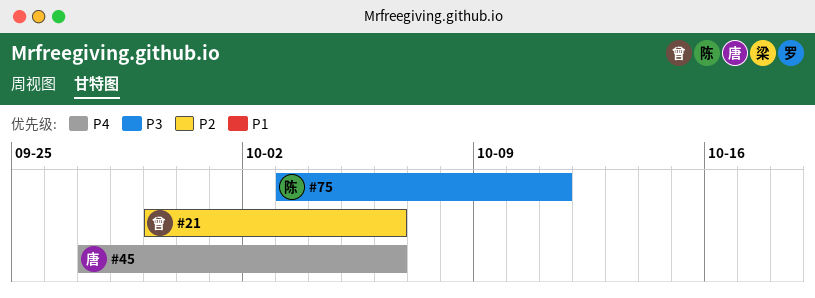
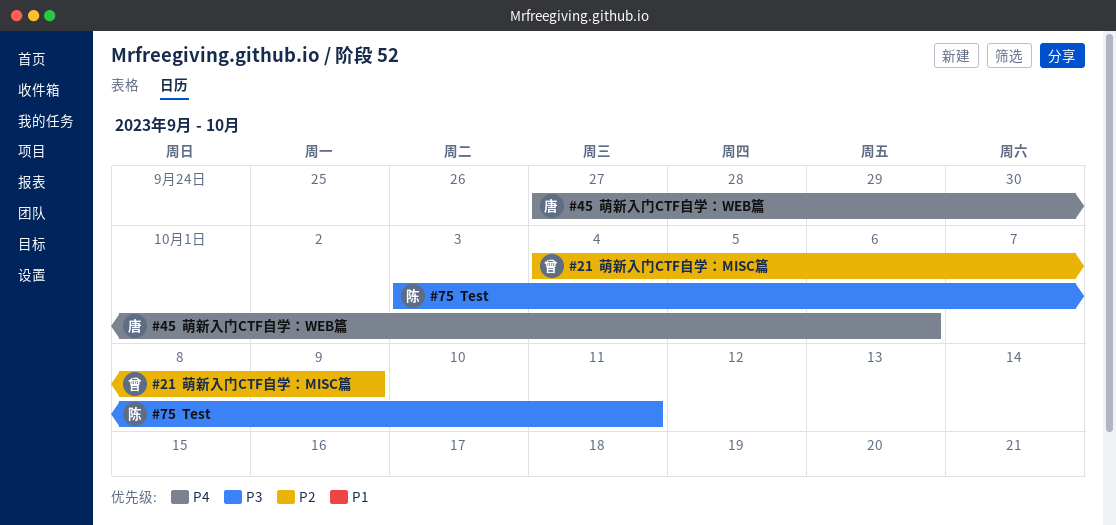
#21, start: Sep 29 -> Oct 4
#21, due: Oct 6 -> Oct 9

